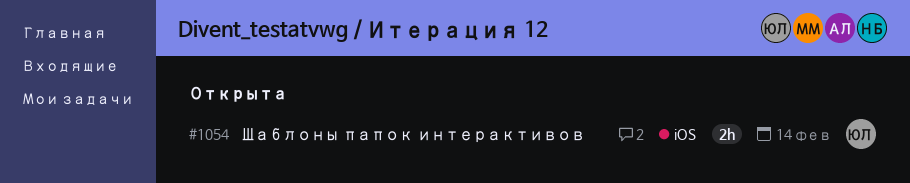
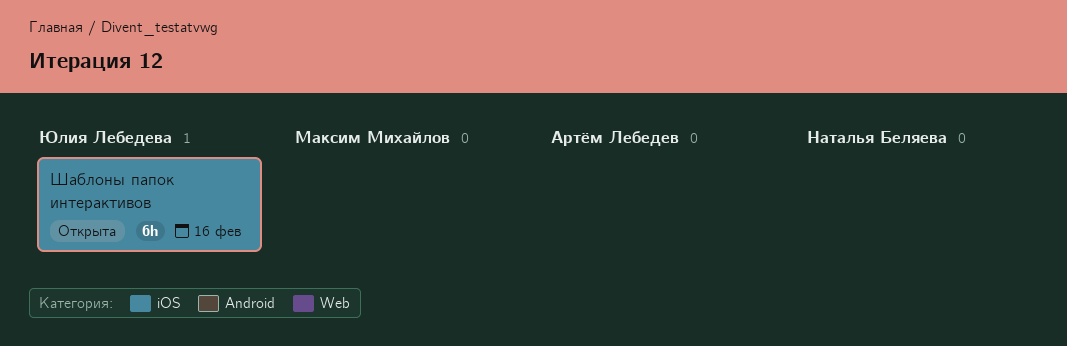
Шаблоны папок интерактивов, estimate: 2h -> 6h
Шаблоны папок интерактивов, due: Feb 14 -> Feb 16

